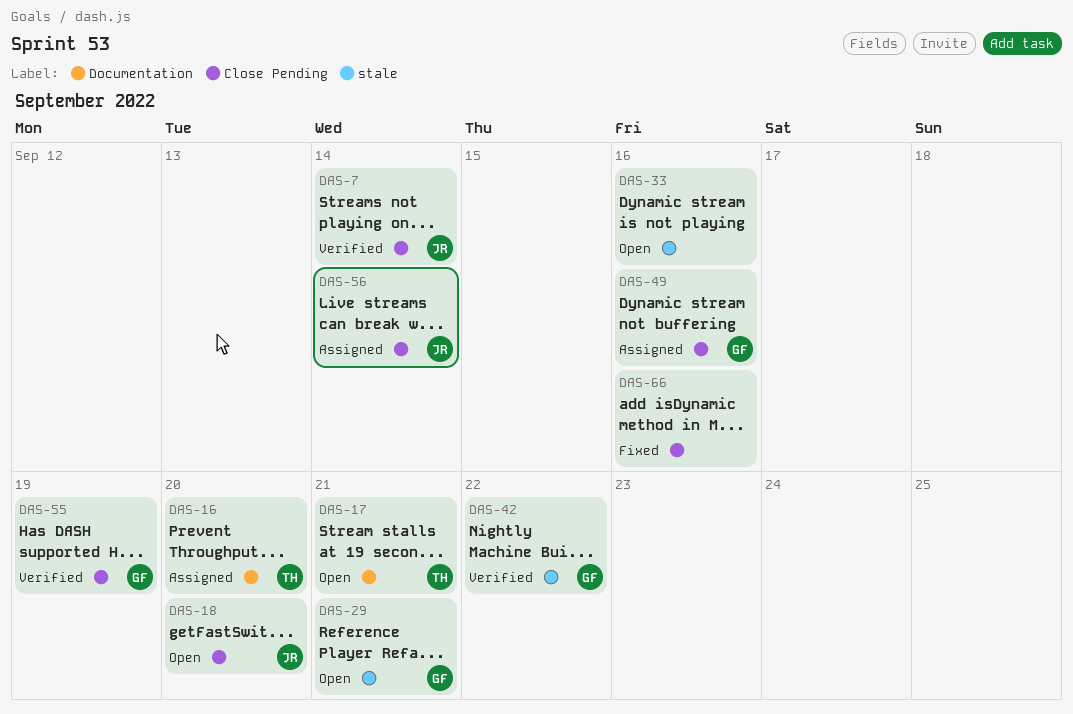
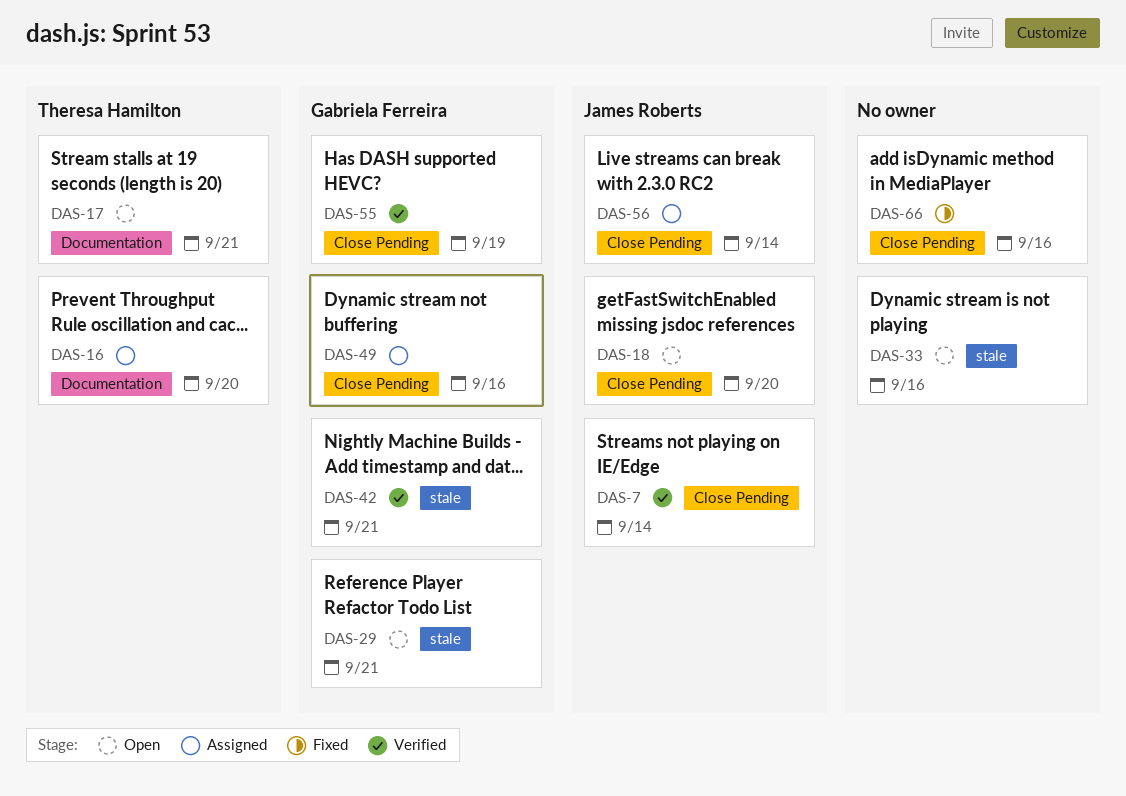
DAS-42, due: Sep 22 -> Sep 21

